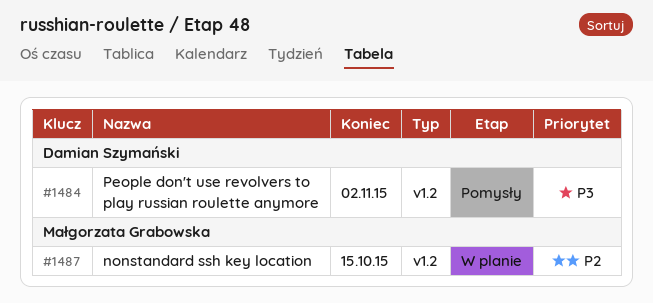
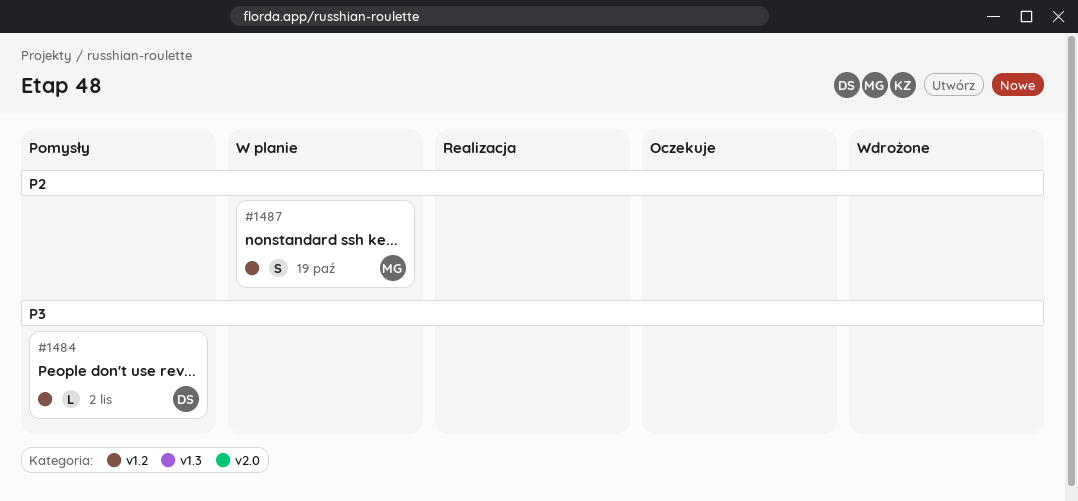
#1487, due: Oct 15 -> Oct 19

